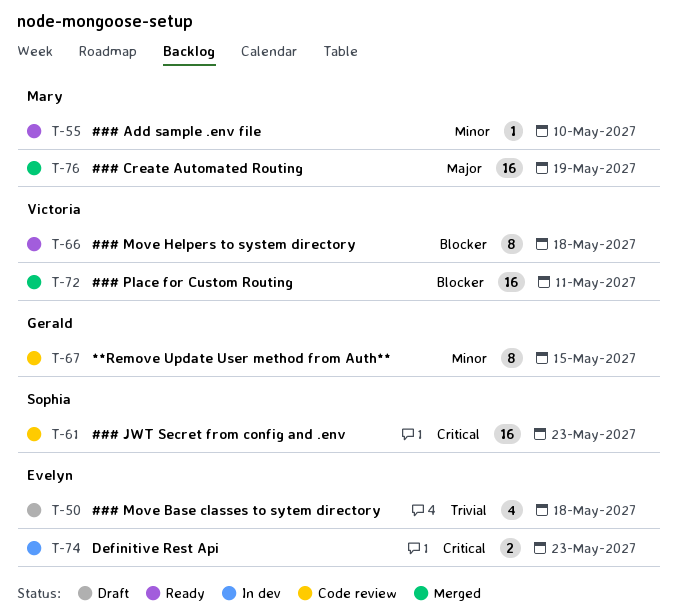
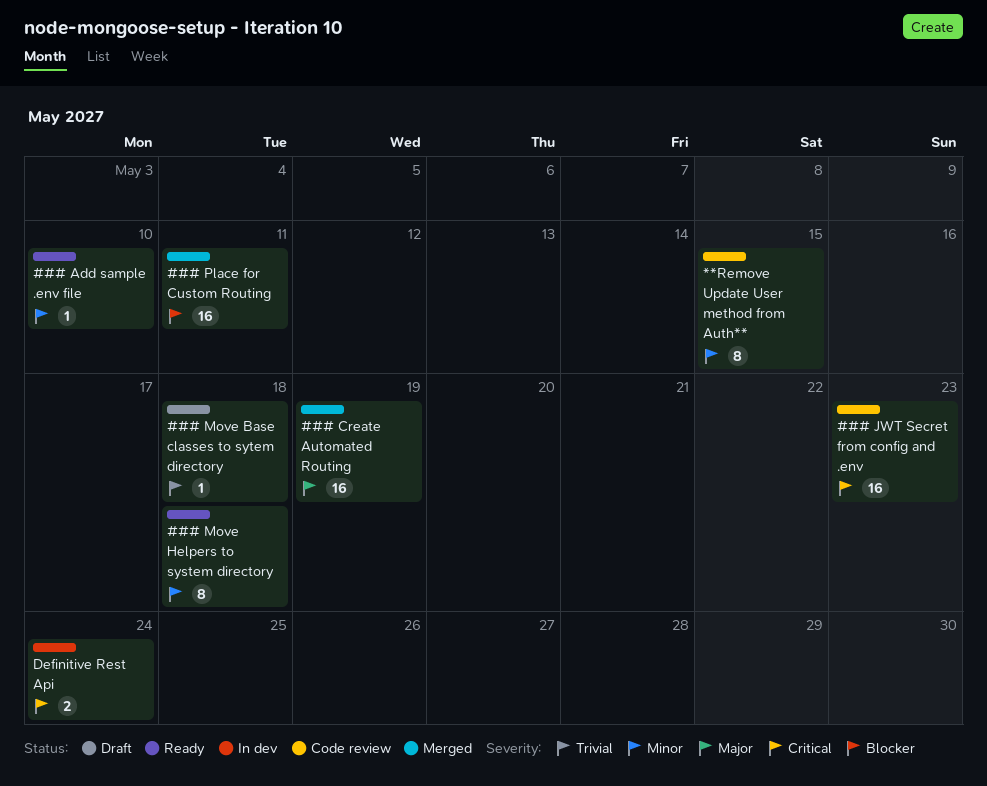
### Move Base classes to sytem directory, estimate: 4 -> 1
### Move Helpers to system directory, priority: Blocker -> Minor
Definitive Rest Api, due: May 23 -> May 24

